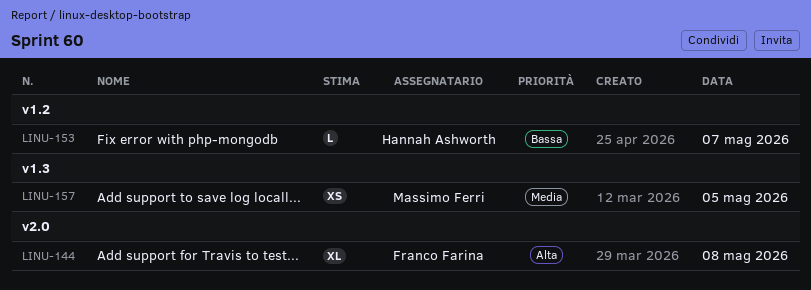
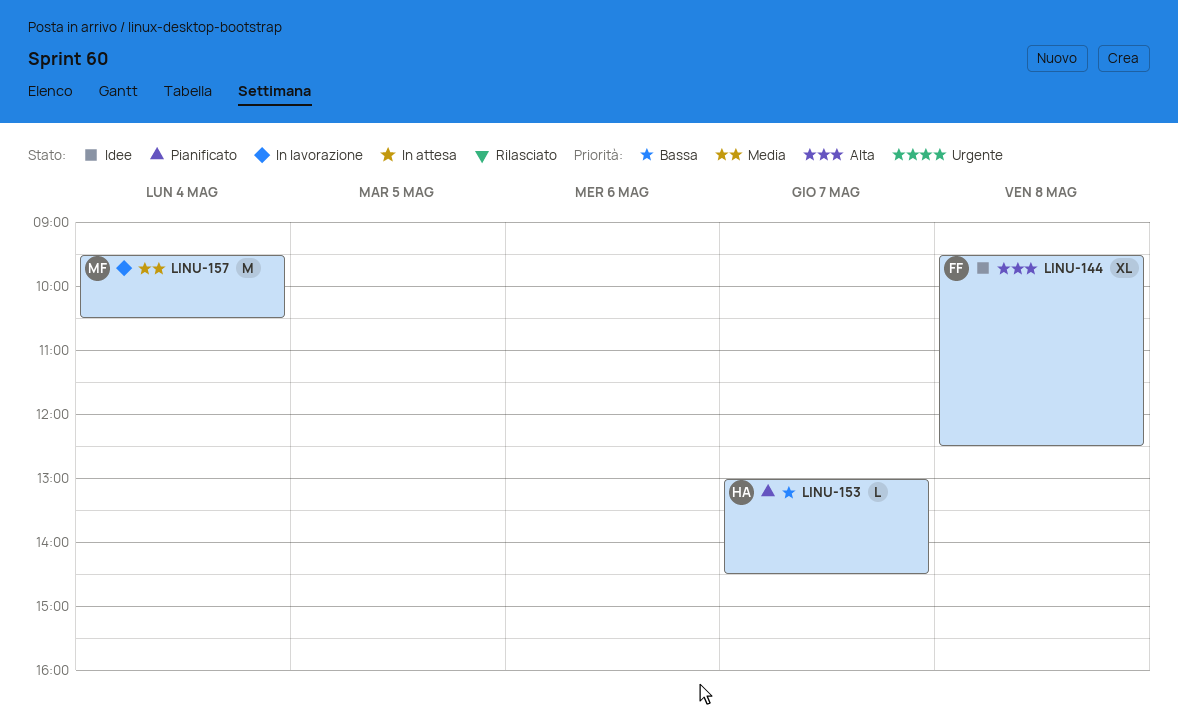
LINU-157, estimate: XS -> M
LINU-157, day: May 5 -> May 4

